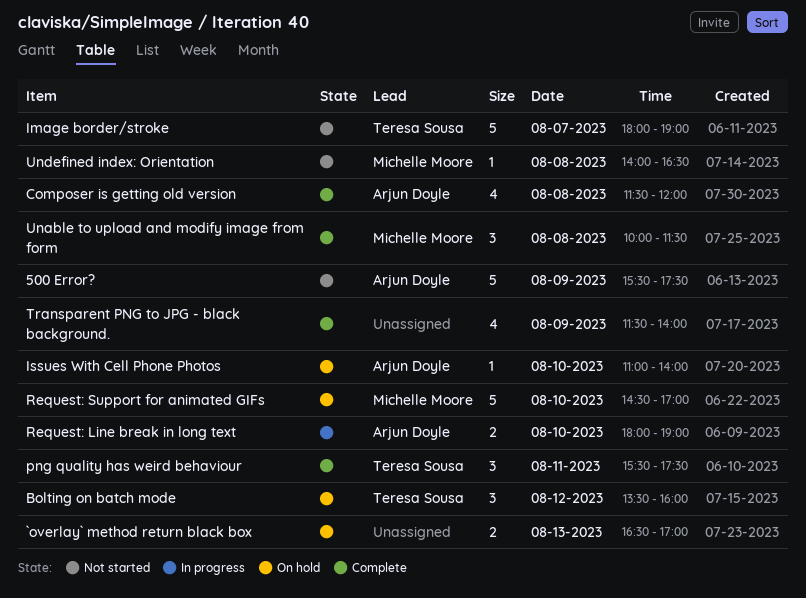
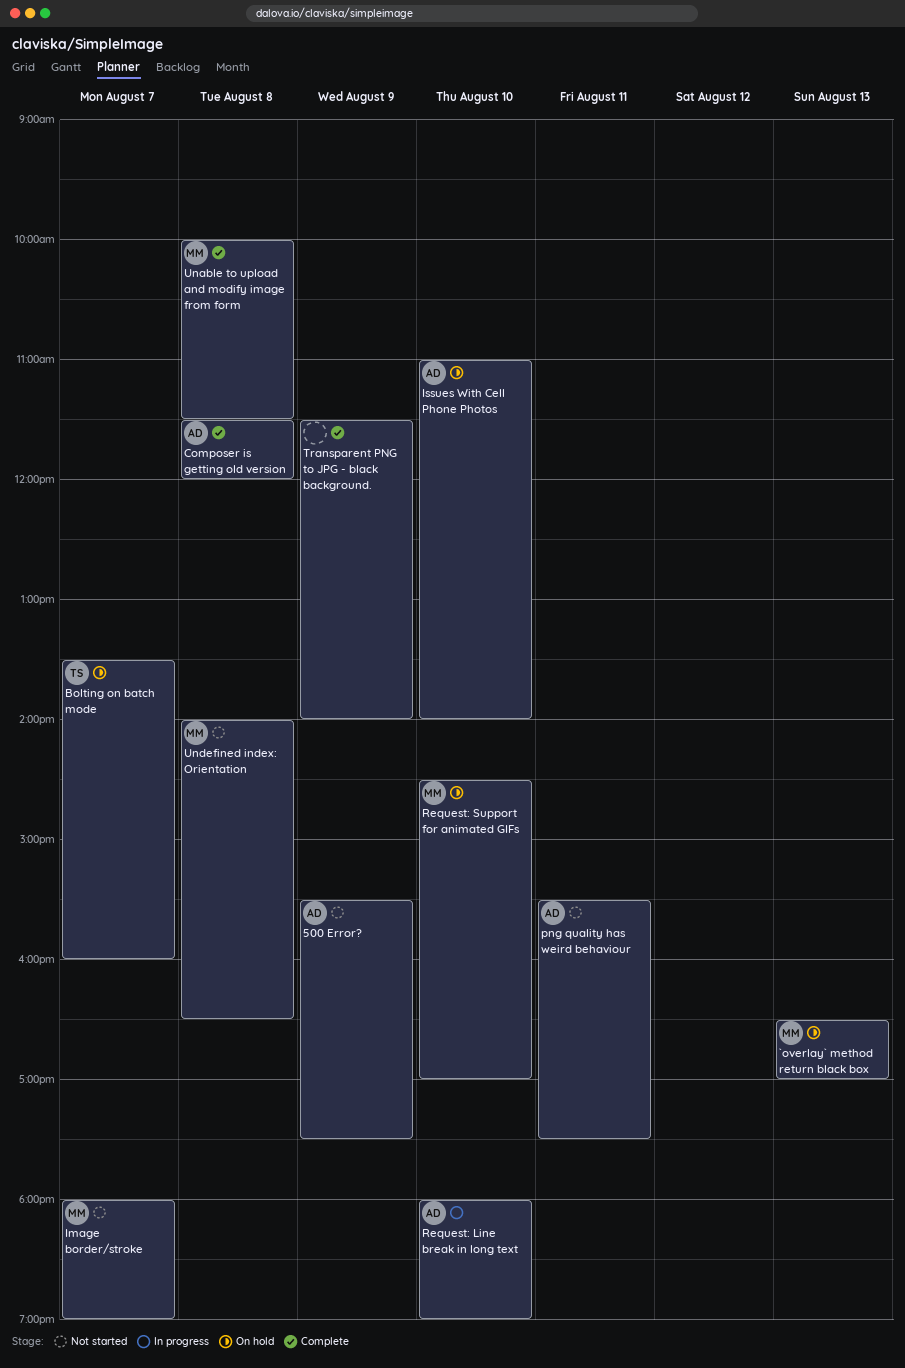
`overlay` method return black box, owner: none -> Michelle Moore
Bolting on batch mode, day: Aug 12 -> Aug 7
Image border/stroke, owner: Teresa Sousa -> Michelle Moore
png quality has weird behaviour, status: Complete -> Not started
png quality has weird behaviour, owner: Teresa Sousa -> Arjun Doyle

